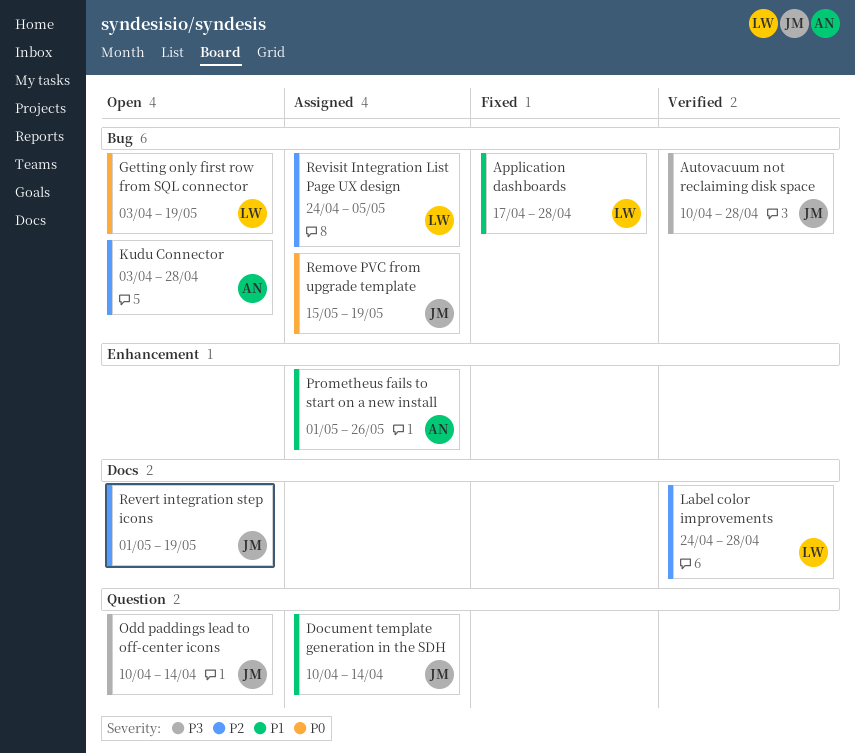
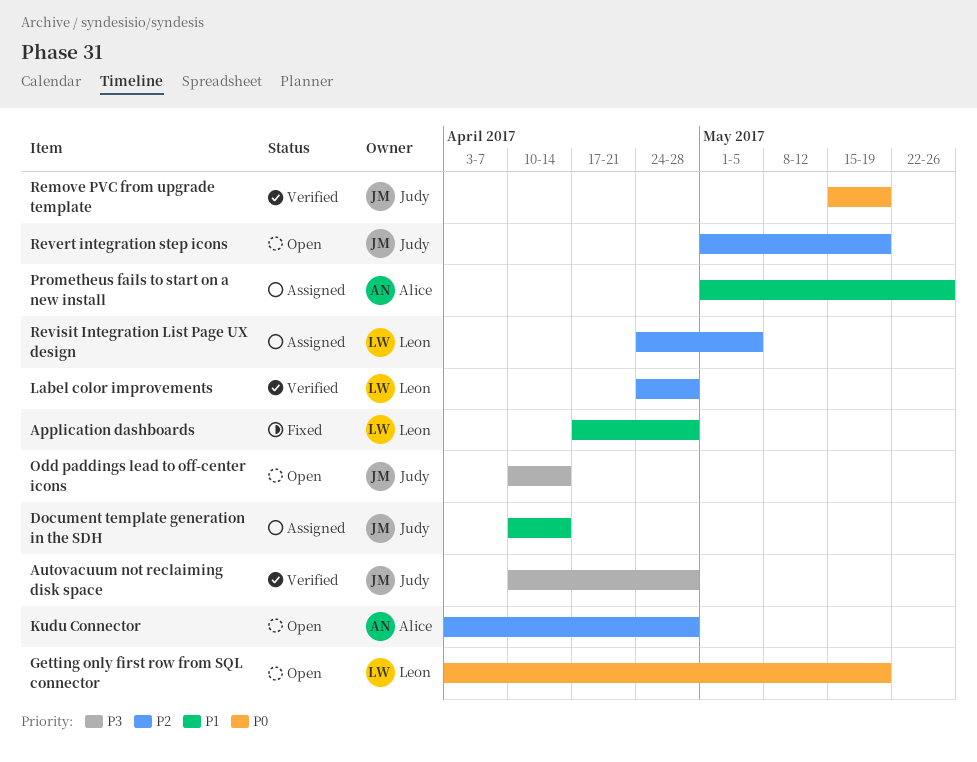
Remove PVC from upgrade template, status: Assigned -> Verified

